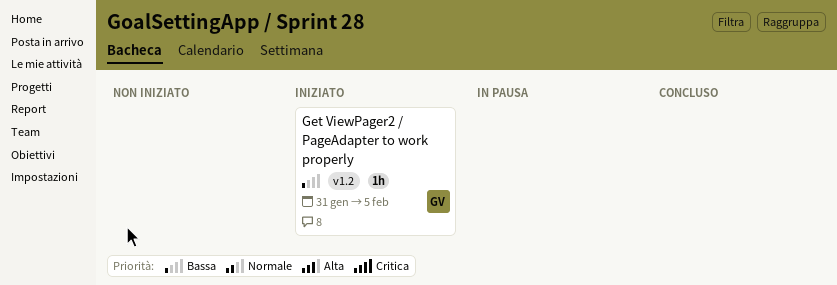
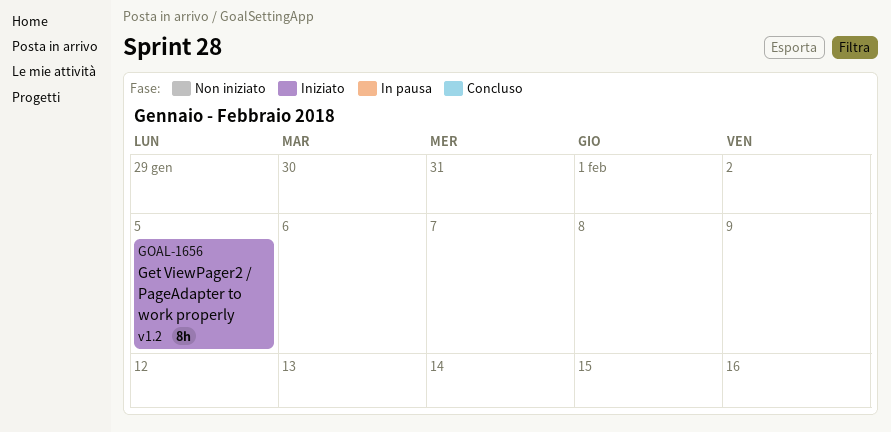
Get ViewPager2 / PageAdapter to work properly, estimate: 1h -> 8h

